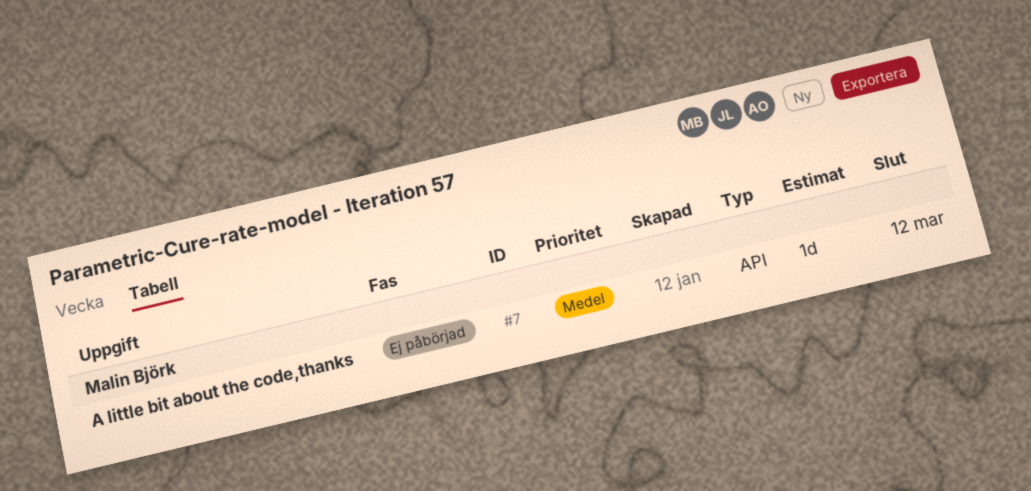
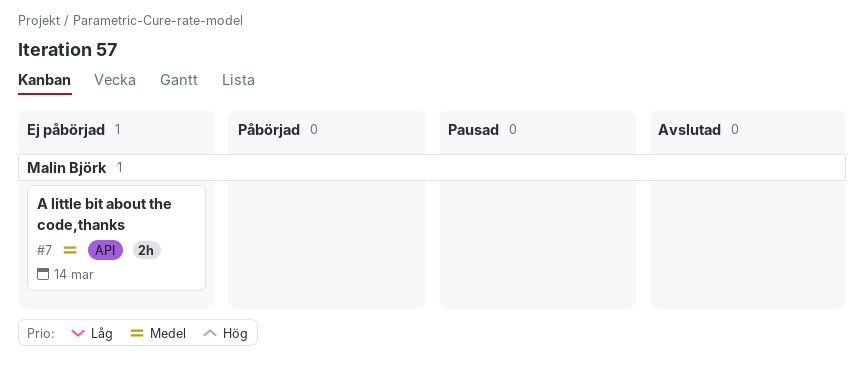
#7, estimate: 1d -> 2h
#7, due: Mar 12 -> Mar 14

